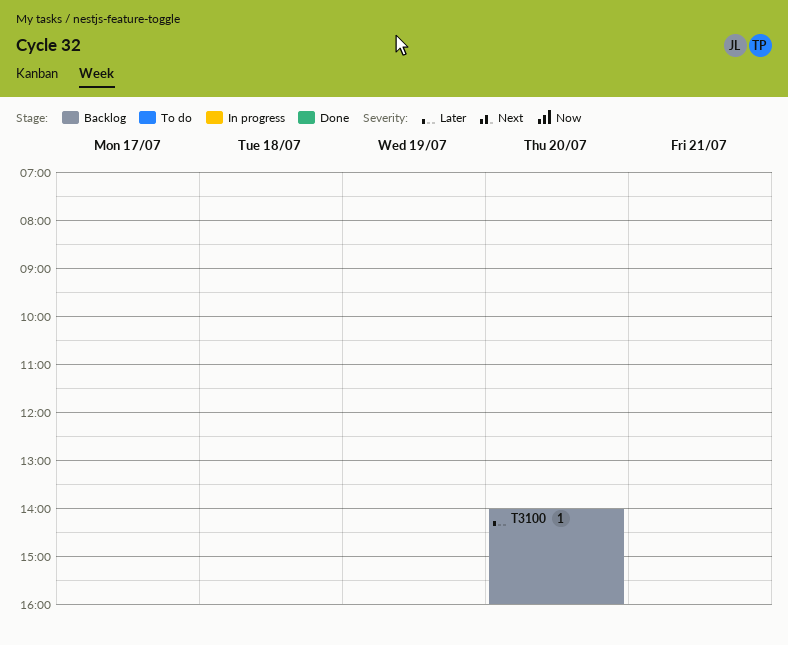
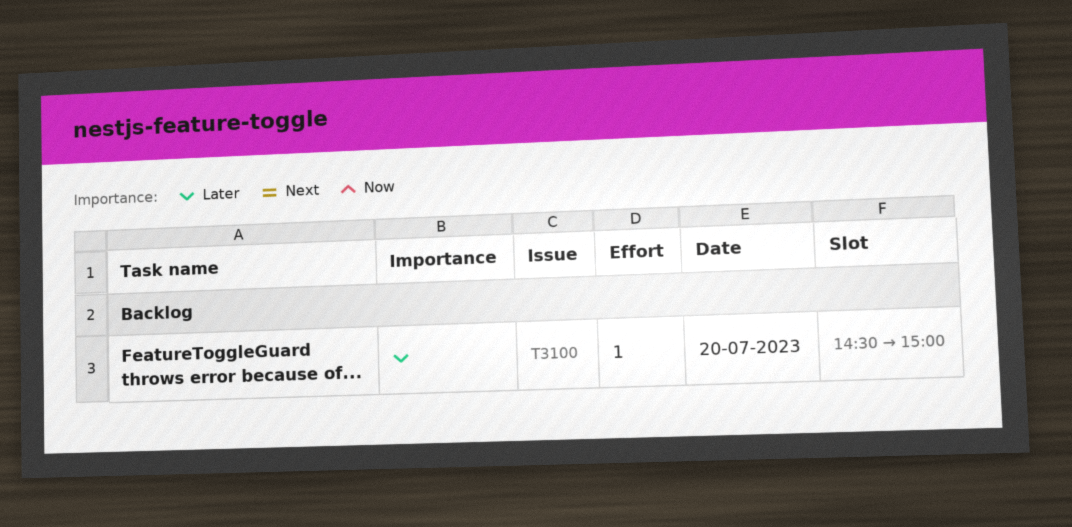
T3100, begins: 14:00 -> 14:30
T3100, ends: 16:00 -> 15:00

